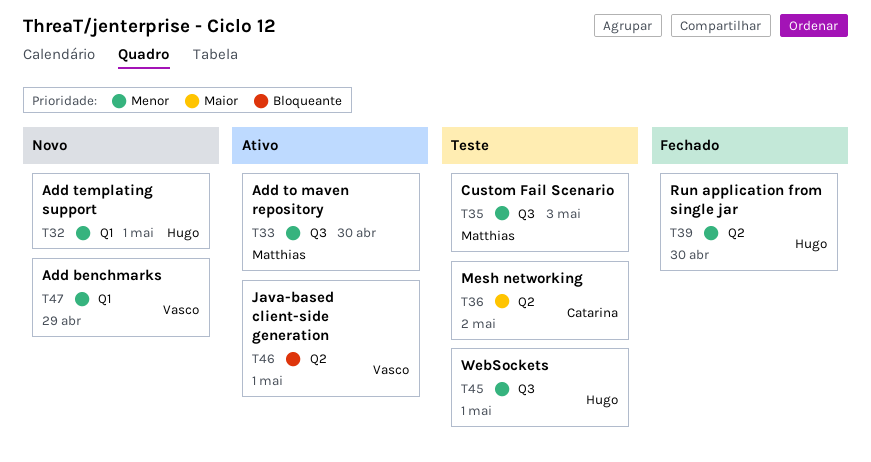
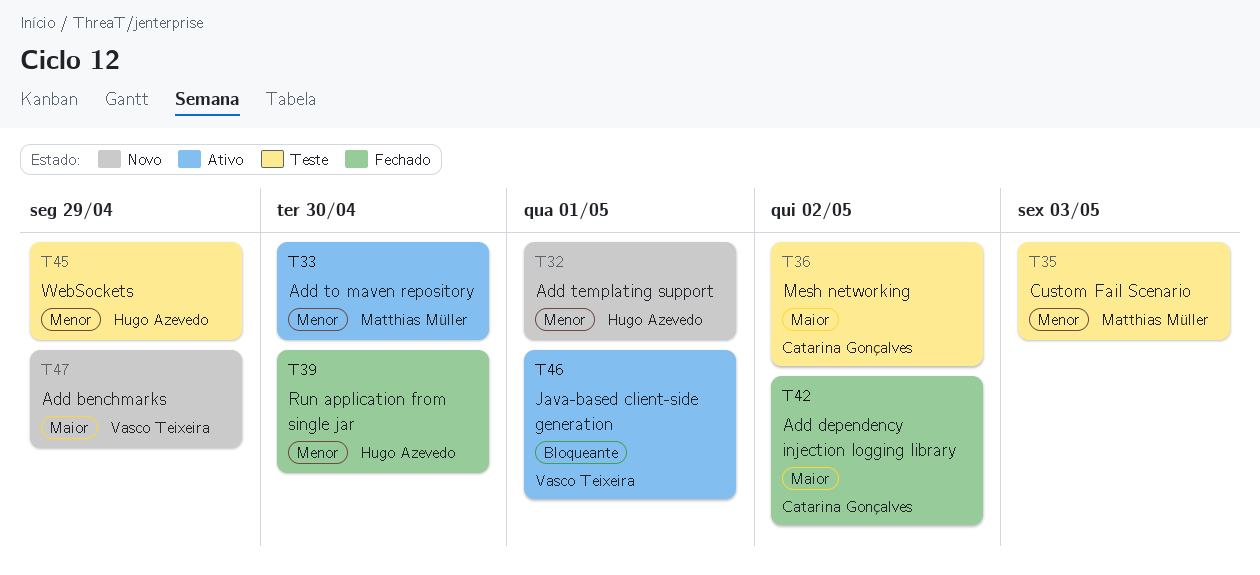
T42: none -> present
T45, due: May 1 -> Apr 29
T47, priority: Menor -> Maior

